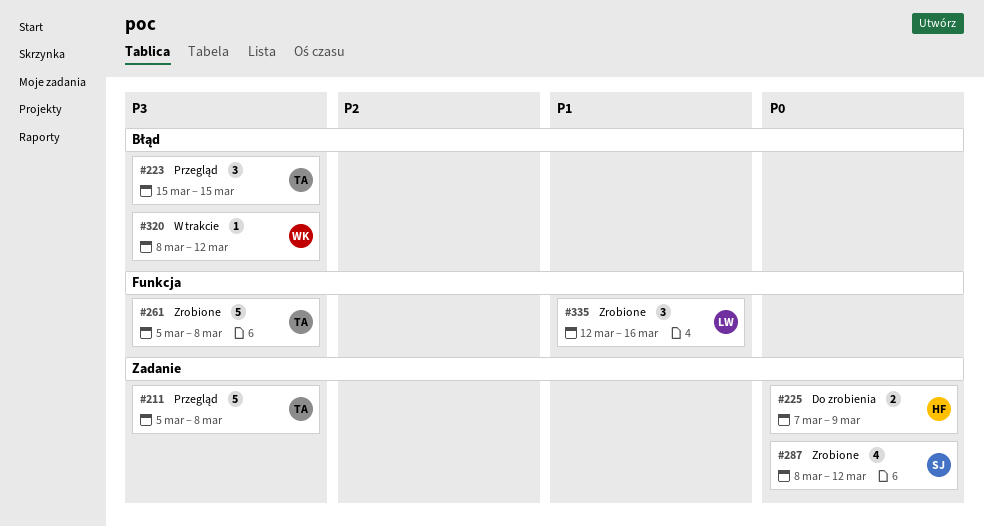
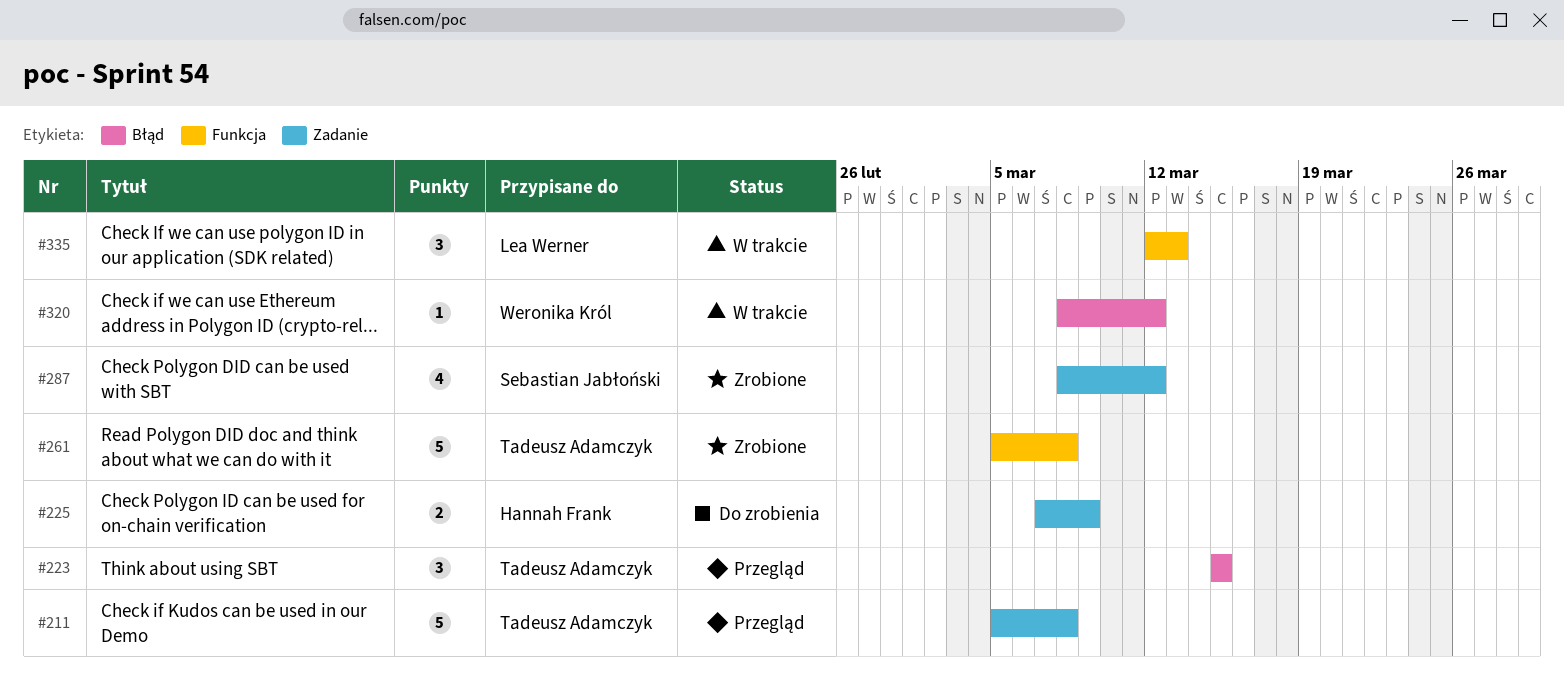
#335, status: Zrobione -> W trakcie
#335, due: Mar 16 -> Mar 13

